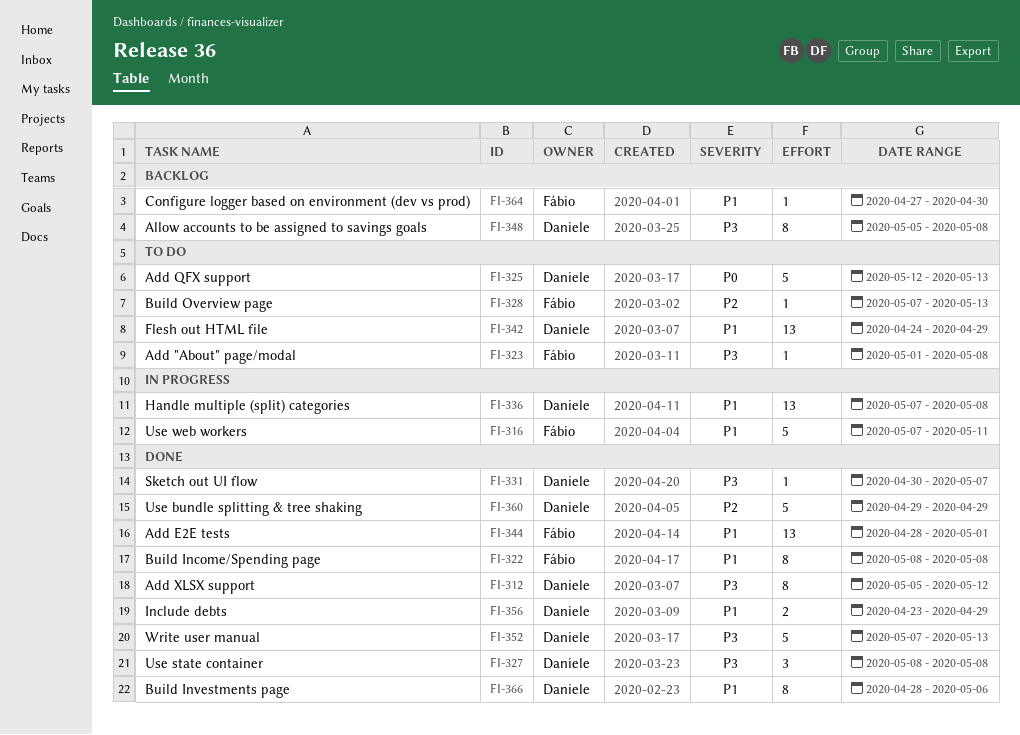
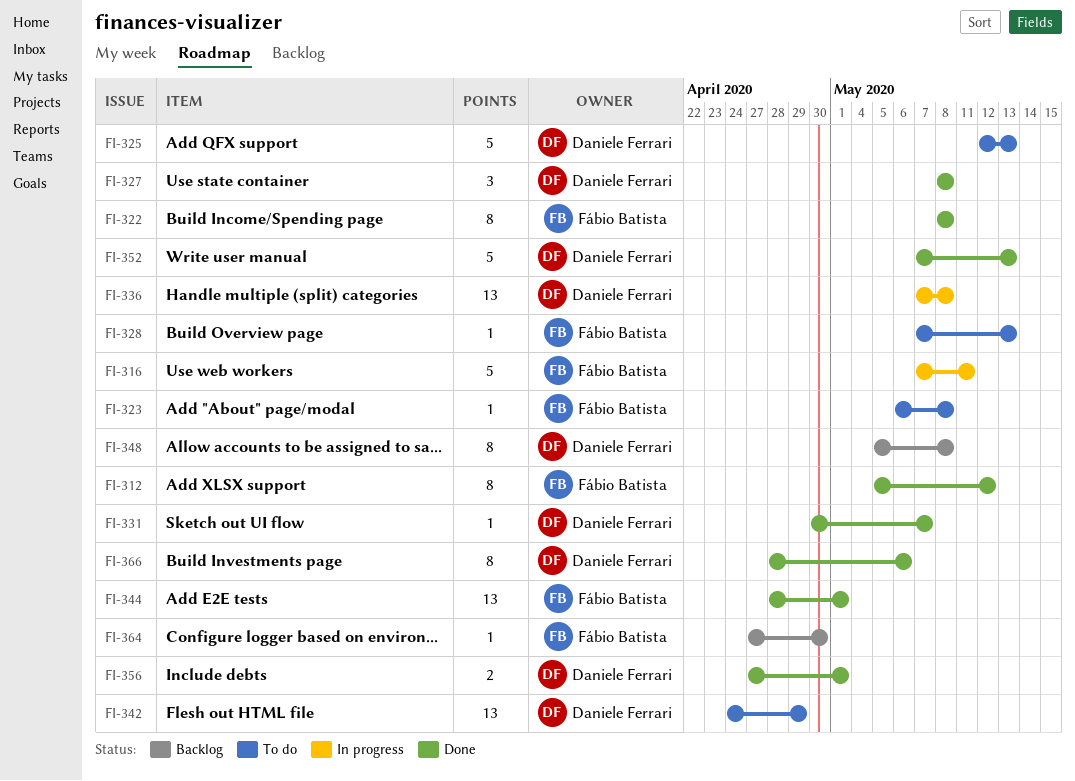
FI-312, owner: Daniele Ferrari -> Fábio Batista
FI-323, start: May 1 -> May 6
FI-356, start: Apr 23 -> Apr 27
FI-356, due: Apr 29 -> May 1
FI-360: present -> none

